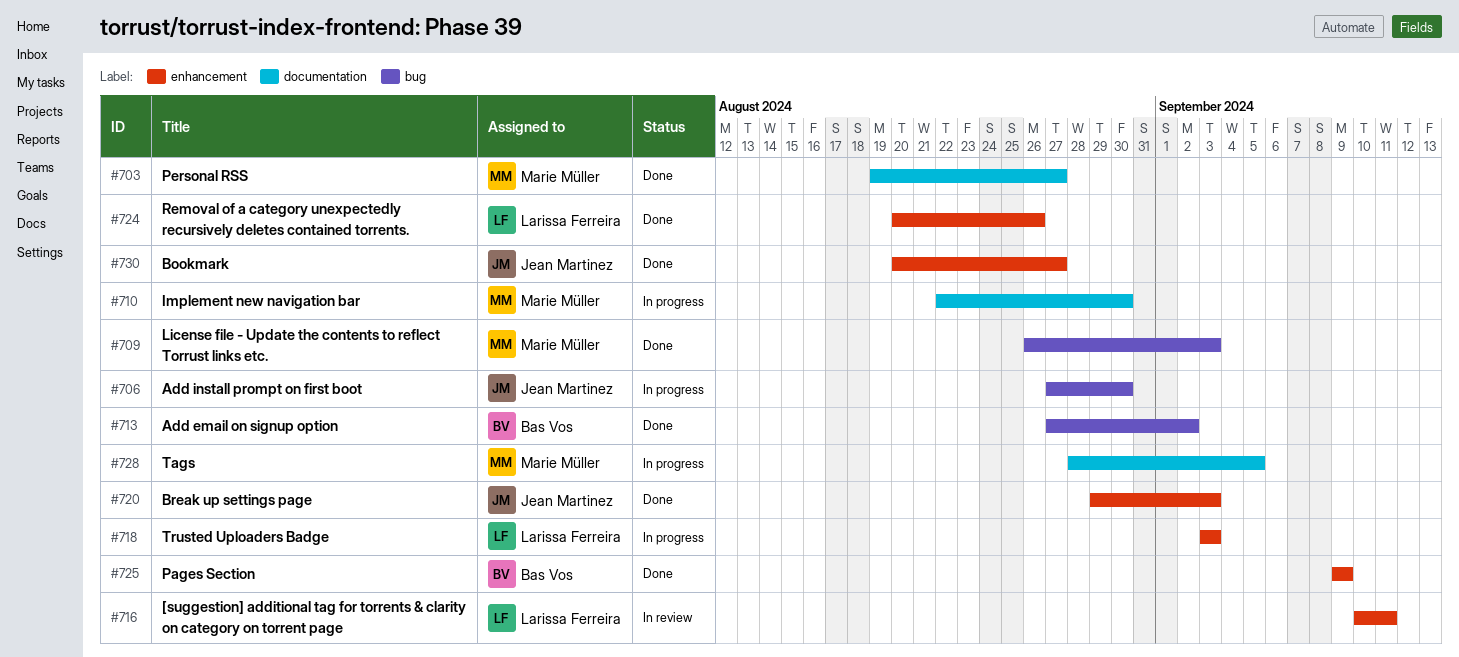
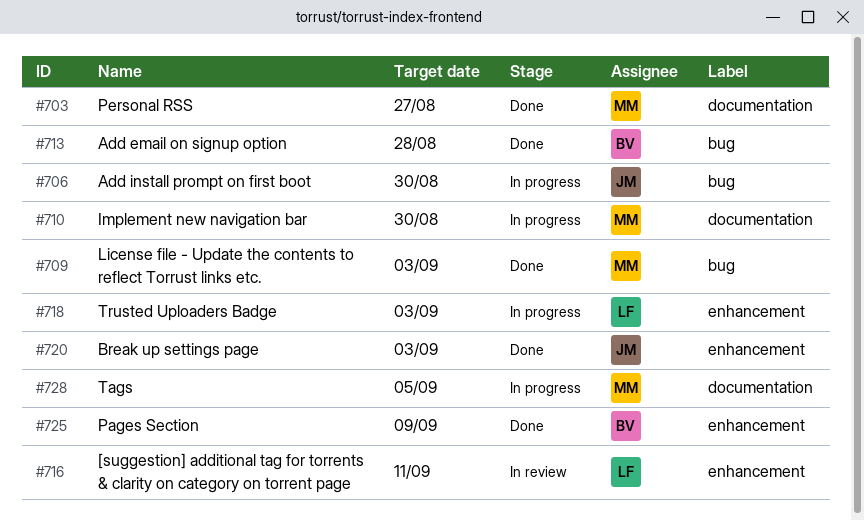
#713, due: Sep 2 -> Aug 28
#724: present -> none
#730: present -> none

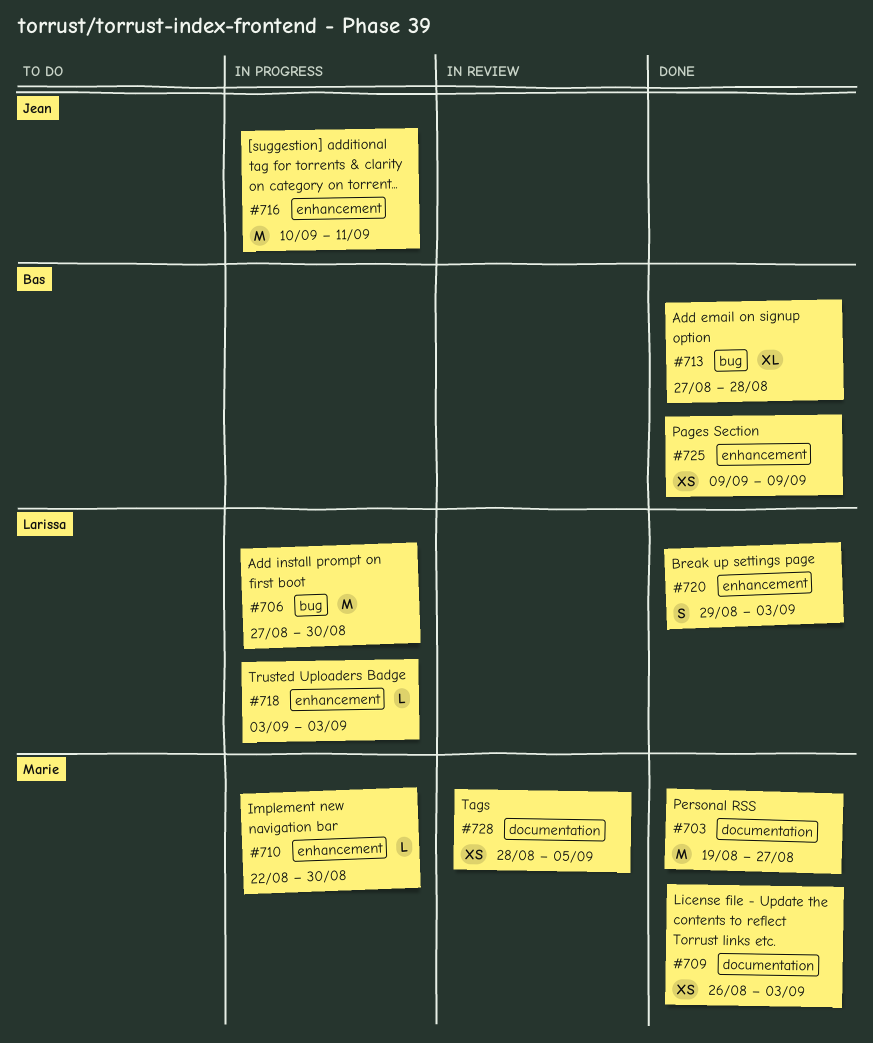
#706, owner: Jean -> Larissa
#709, label: bug -> documentation
#710, label: documentation -> enhancement
#716, status: In review -> In progress
#716, owner: Larissa -> Jean
#720, owner: Jean -> Larissa
#728, status: In progress -> In review

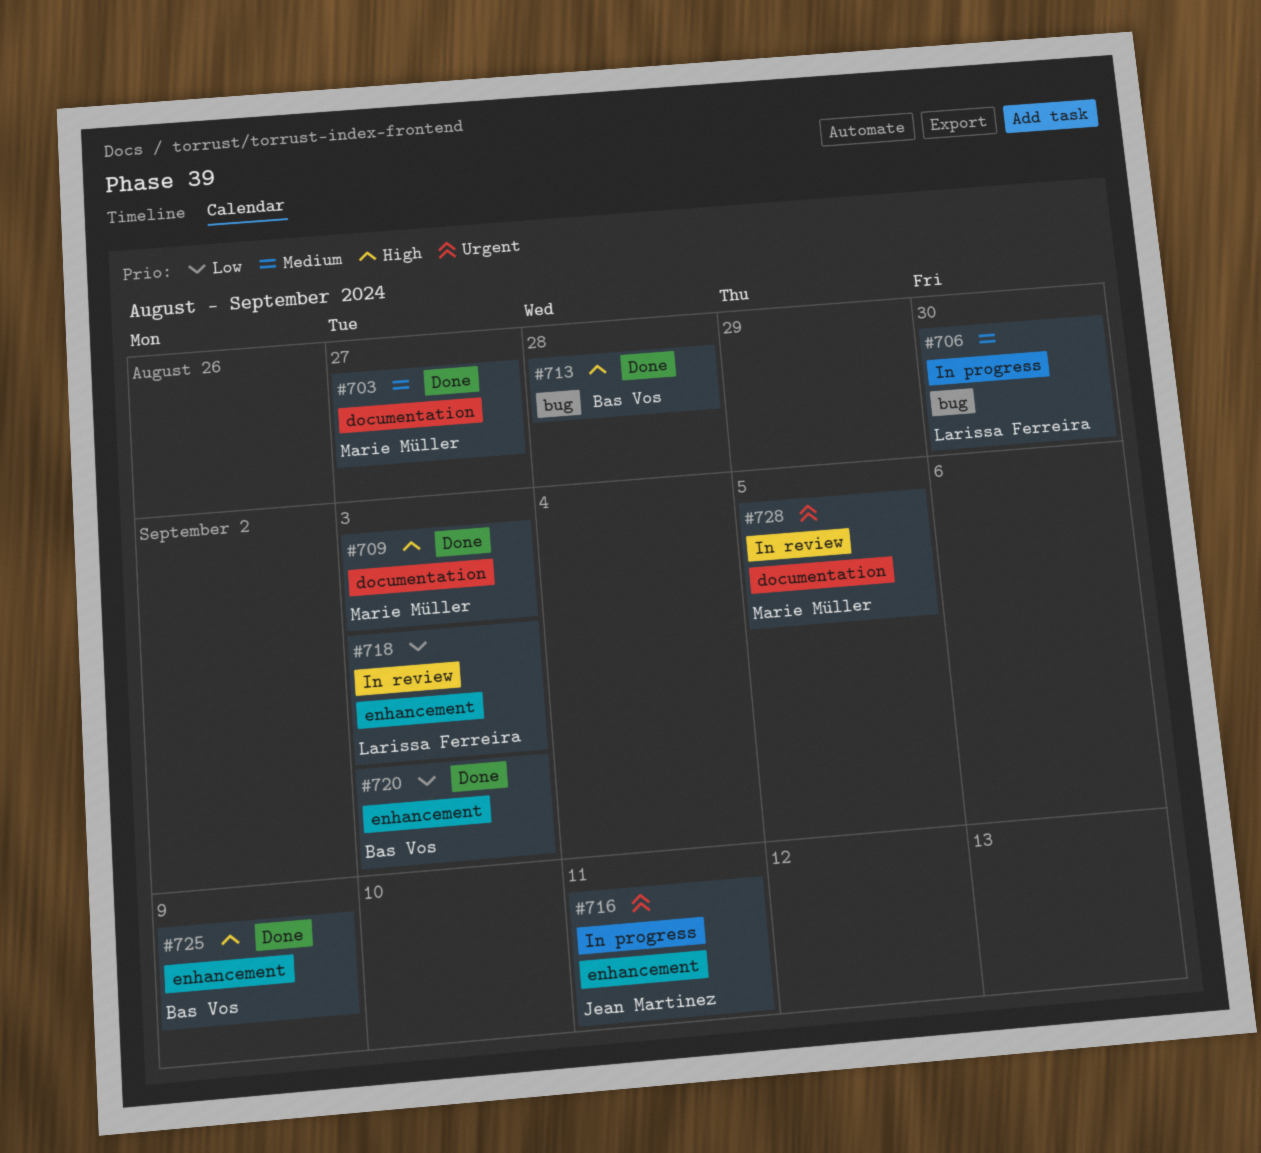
#710: present -> none
#718, status: In progress -> In review
#720, owner: Larissa Ferreira -> Bas Vos

